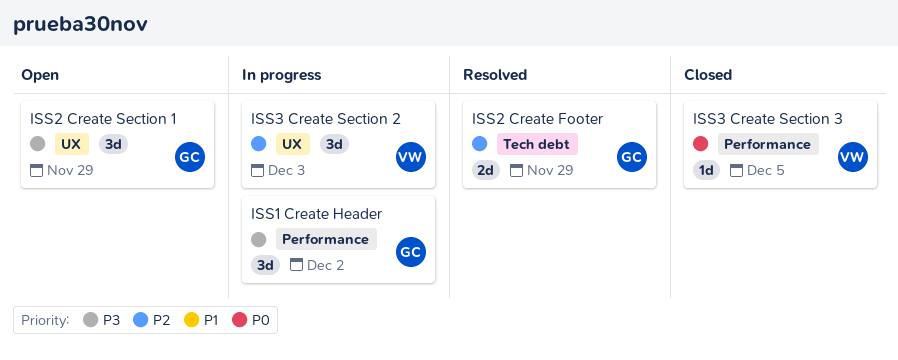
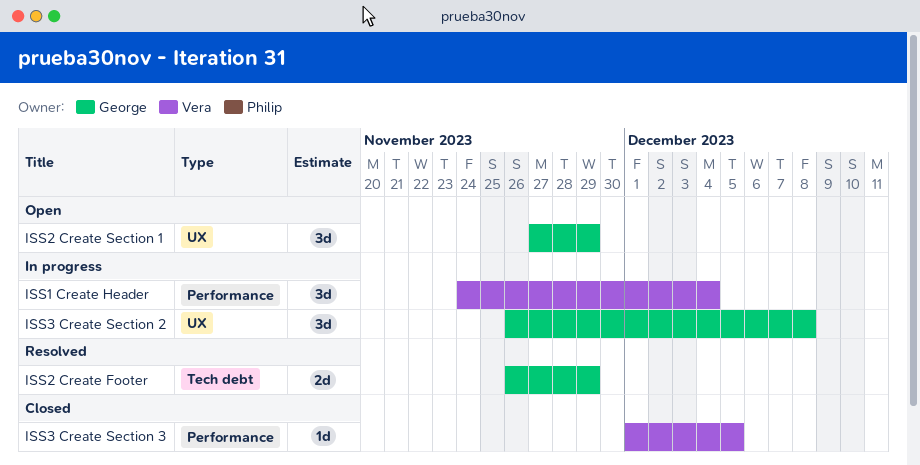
ISS1 Create Header, owner: George -> Vera
ISS1 Create Header, due: Dec 2 -> Dec 4
ISS3 Create Section 2, owner: Vera -> George
ISS3 Create Section 2, due: Dec 3 -> Dec 8

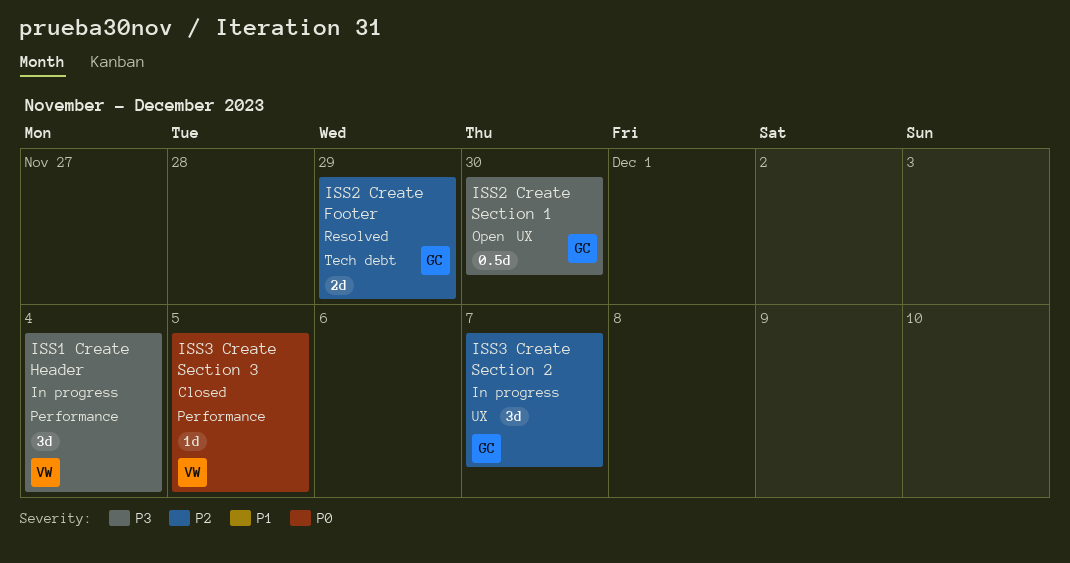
ISS2 Create Section 1, estimate: 3d -> 0.5d
ISS2 Create Section 1, due: Nov 29 -> Nov 30
ISS3 Create Section 2, due: Dec 8 -> Dec 7

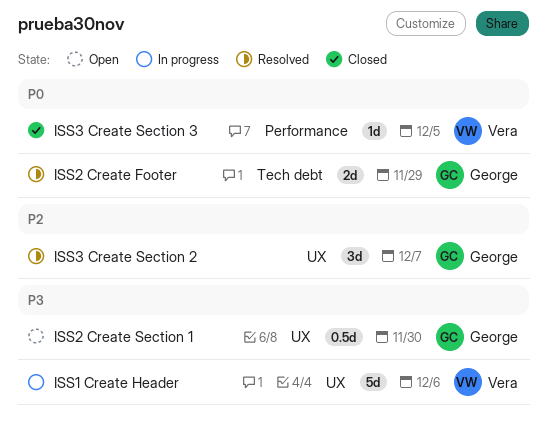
ISS1 Create Header, label: Performance -> UX
ISS1 Create Header, estimate: 3d -> 5d
ISS1 Create Header, due: Dec 4 -> Dec 6
ISS2 Create Footer, priority: P2 -> P0
ISS3 Create Section 2, status: In progress -> Resolved

